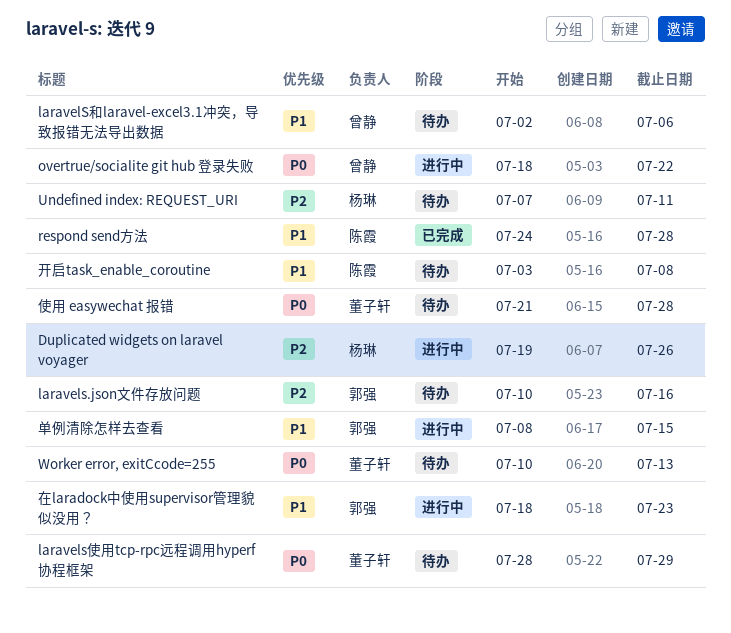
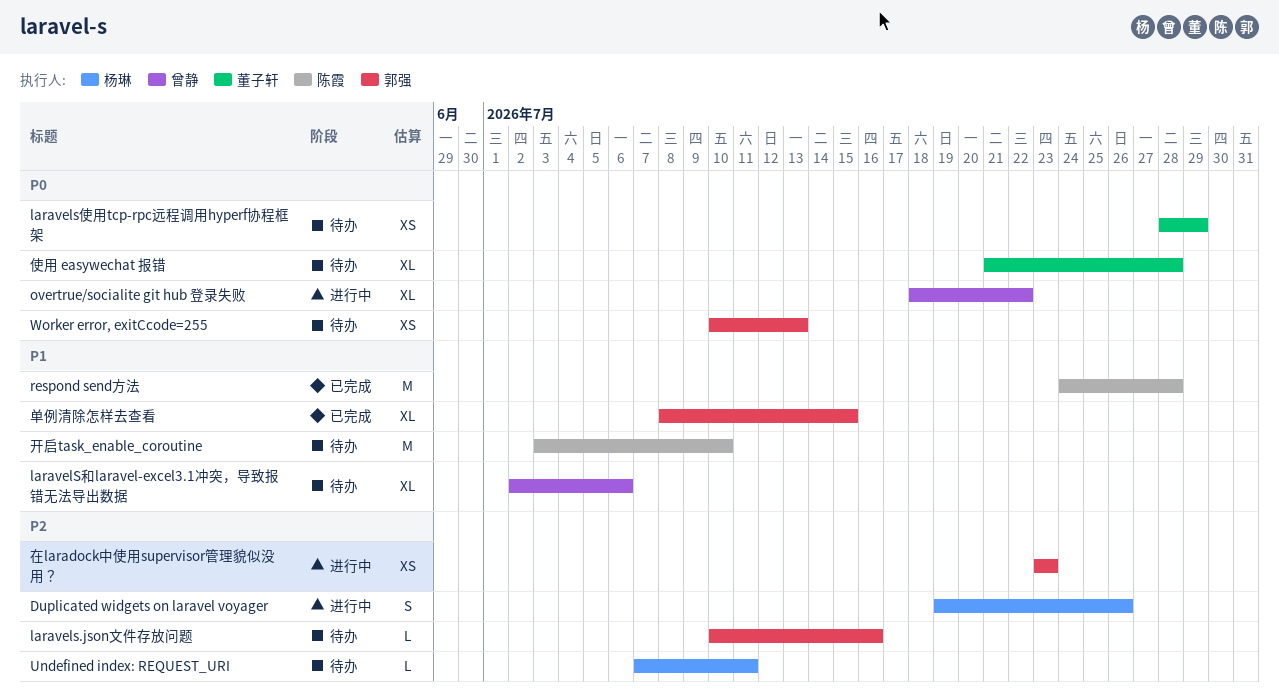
Worker error, exitCcode=255, owner: 董子轩 -> 郭强
单例清除怎样去查看, status: 进行中 -> 已完成
在laradock中使用supervisor管理貌似没用？, priority: P1 -> P2
在laradock中使用supervisor管理貌似没用？, start: Jul 18 -> Jul 23
开启task_enable_coroutine, due: Jul 8 -> Jul 10

